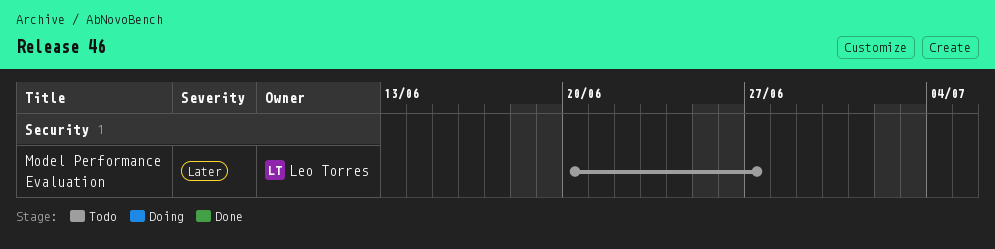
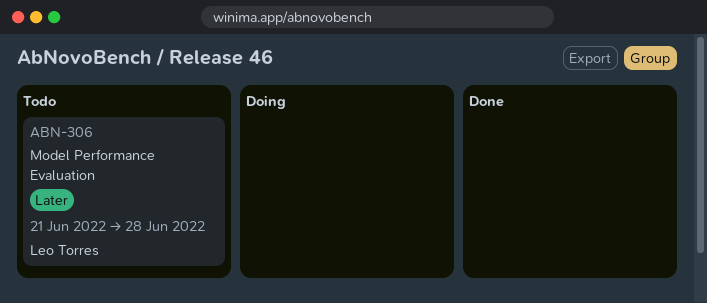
Model Performance Evaluation, start: Jun 20 -> Jun 21
Model Performance Evaluation, due: Jun 27 -> Jun 28

